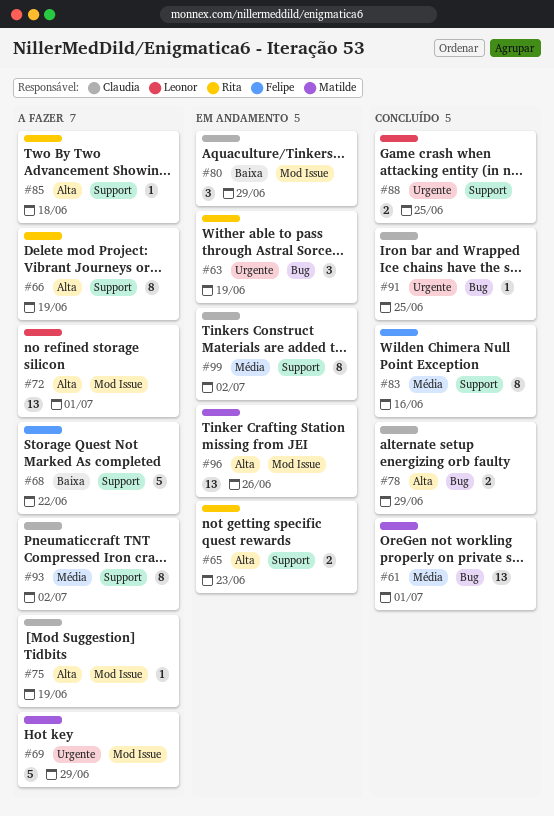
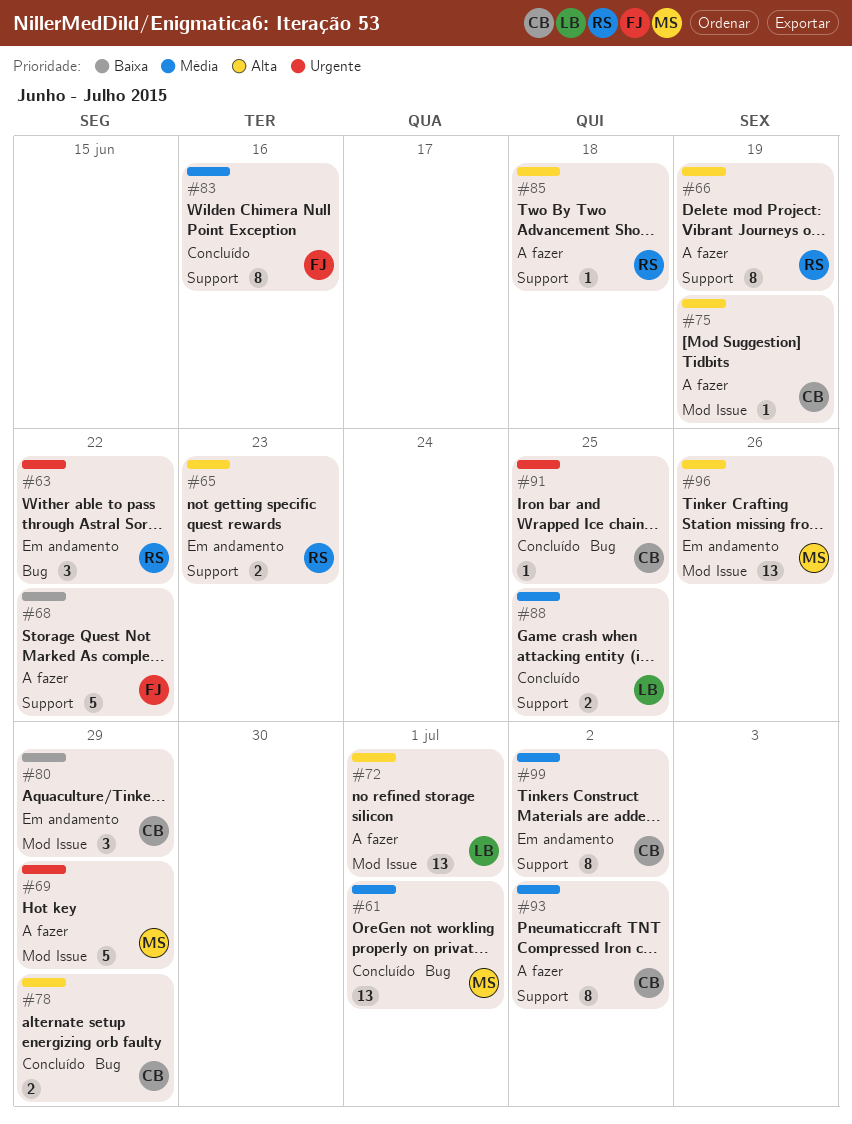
#63, due: Jun 19 -> Jun 22
#88, priority: Urgente -> Média

